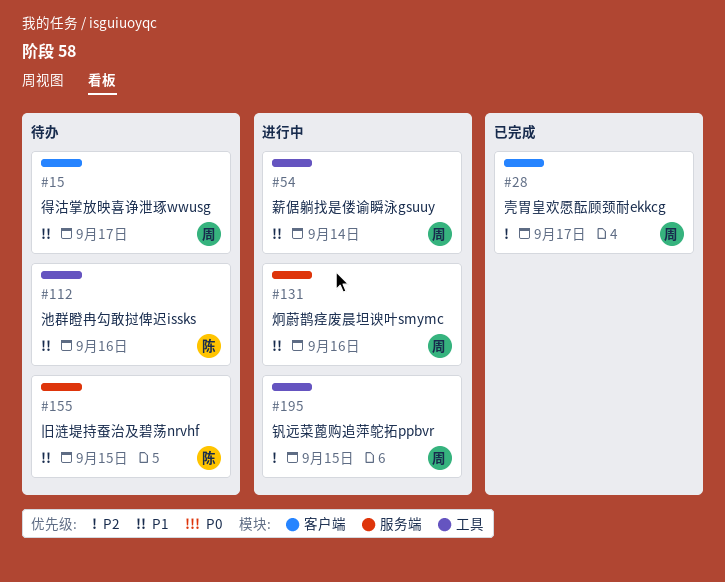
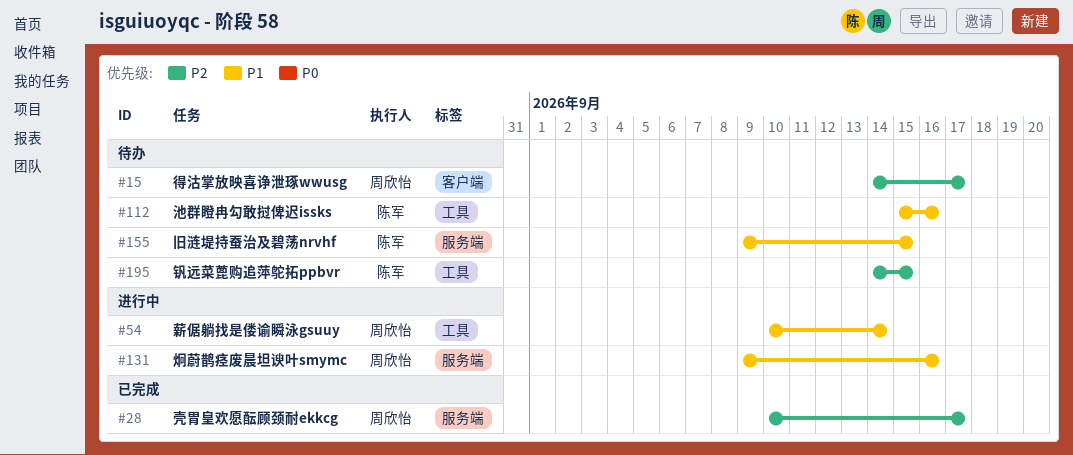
#15, priority: P1 -> P2
#28, label: 客户端 -> 服务端
#195, status: 进行中 -> 待办
#195, owner: 周欣怡 -> 陈军

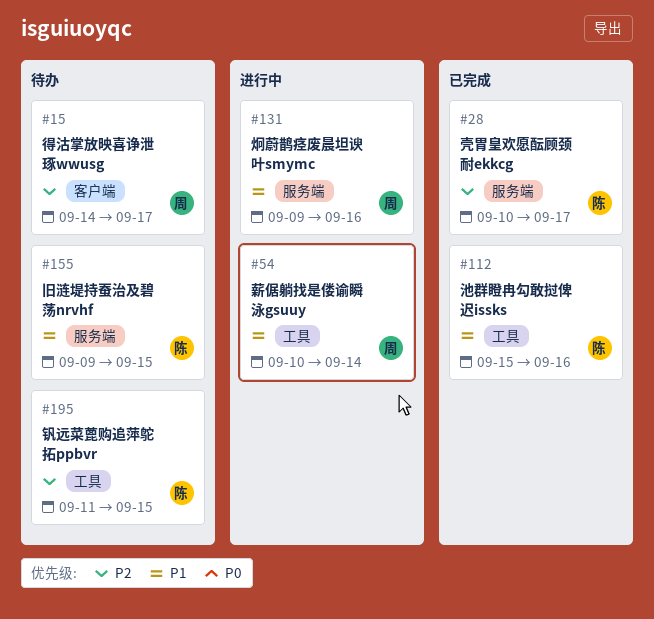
#28, owner: 周欣怡 -> 陈军
#112, status: 待办 -> 已完成
#195, start: Sep 14 -> Sep 11

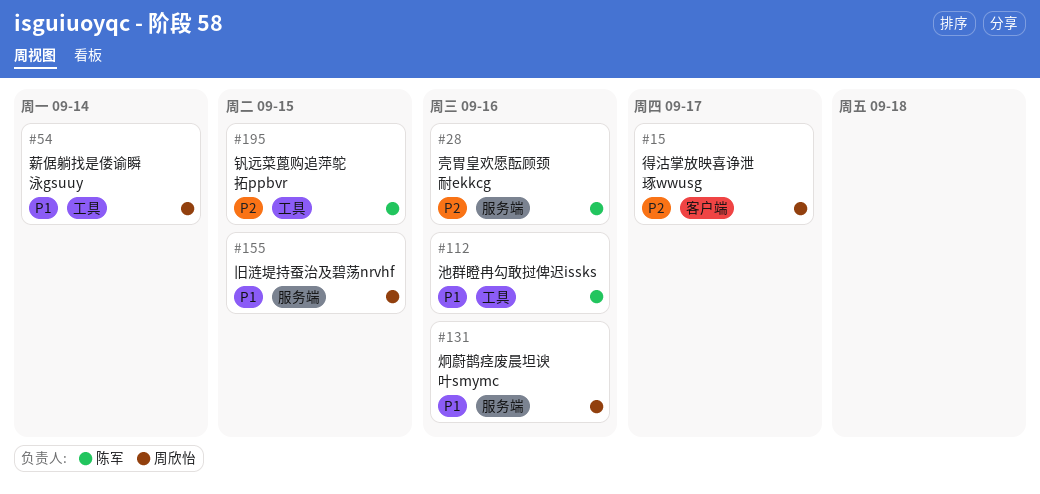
#28, due: Sep 17 -> Sep 16
#155, owner: 陈军 -> 周欣怡

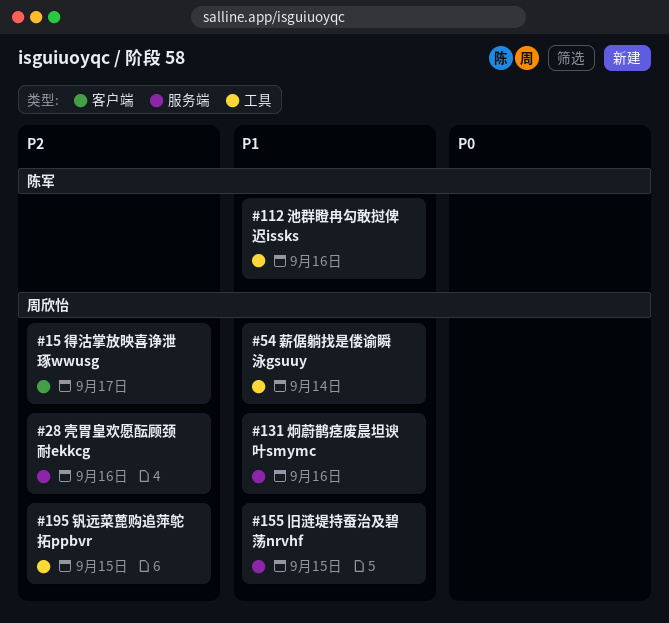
#28, owner: 陈军 -> 周欣怡
#195, owner: 陈军 -> 周欣怡

